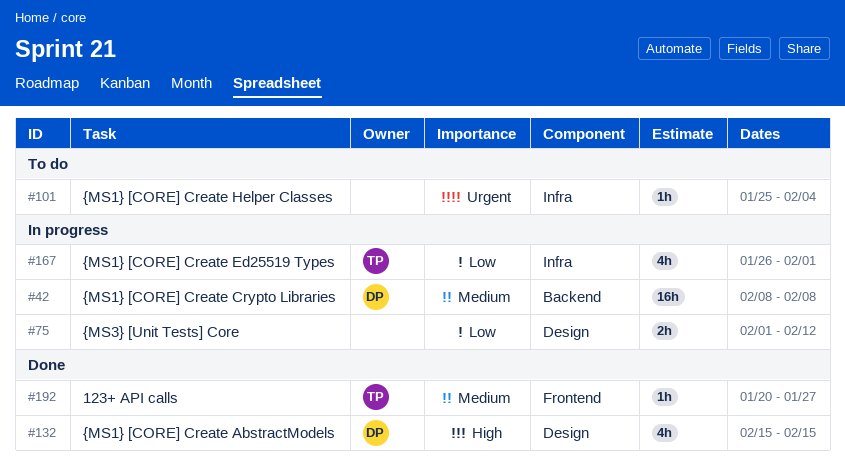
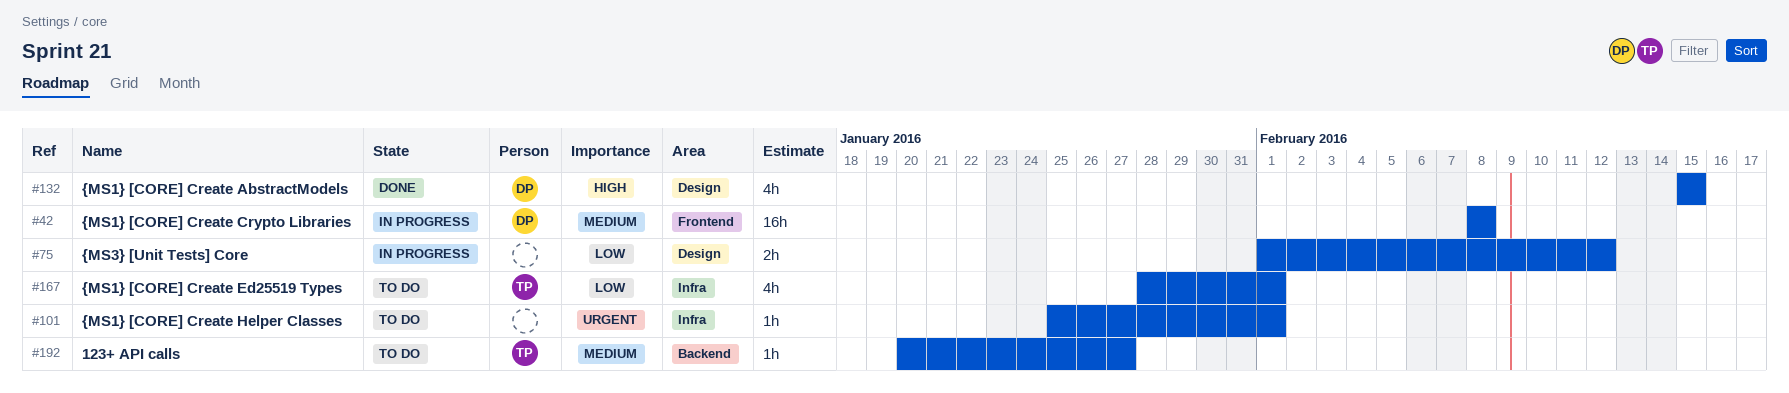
#42, label: Backend -> Frontend
#101, due: Feb 4 -> Feb 1
#167, status: In progress -> To do
#167, start: Jan 26 -> Jan 28
#192, status: Done -> To do
#192, label: Frontend -> Backend

